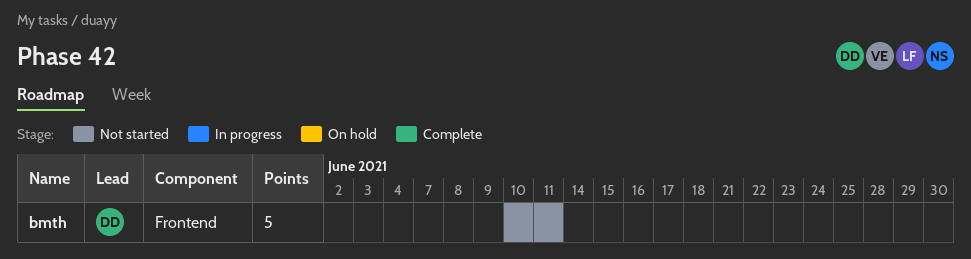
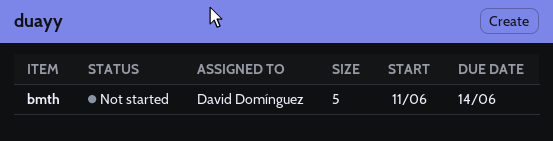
bmth, start: Jun 10 -> Jun 11
bmth, due: Jun 11 -> Jun 14

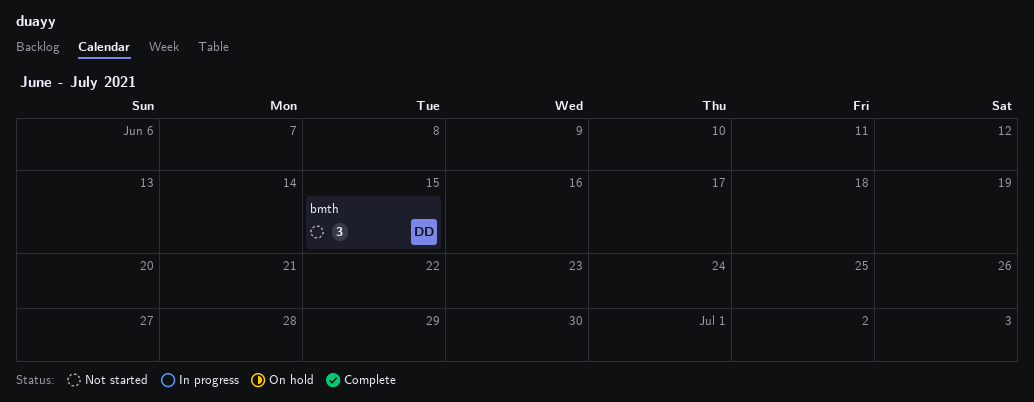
bmth, estimate: 5 -> 3
bmth, due: Jun 14 -> Jun 15

